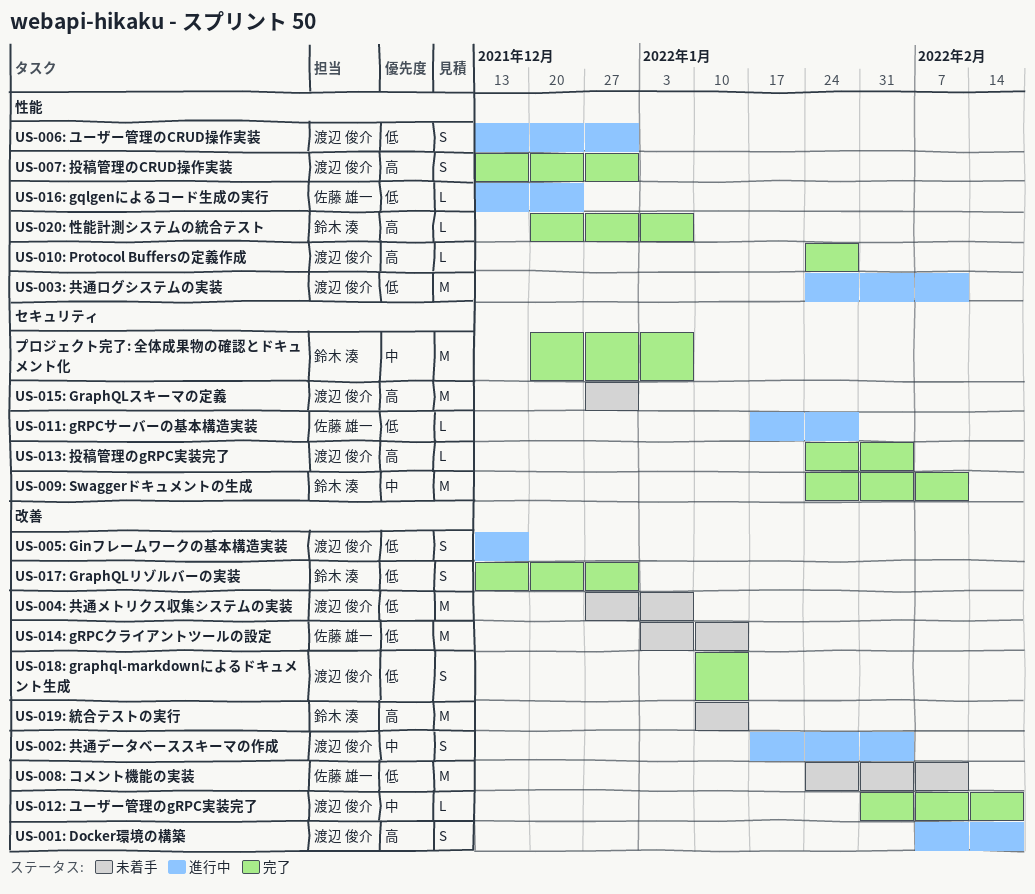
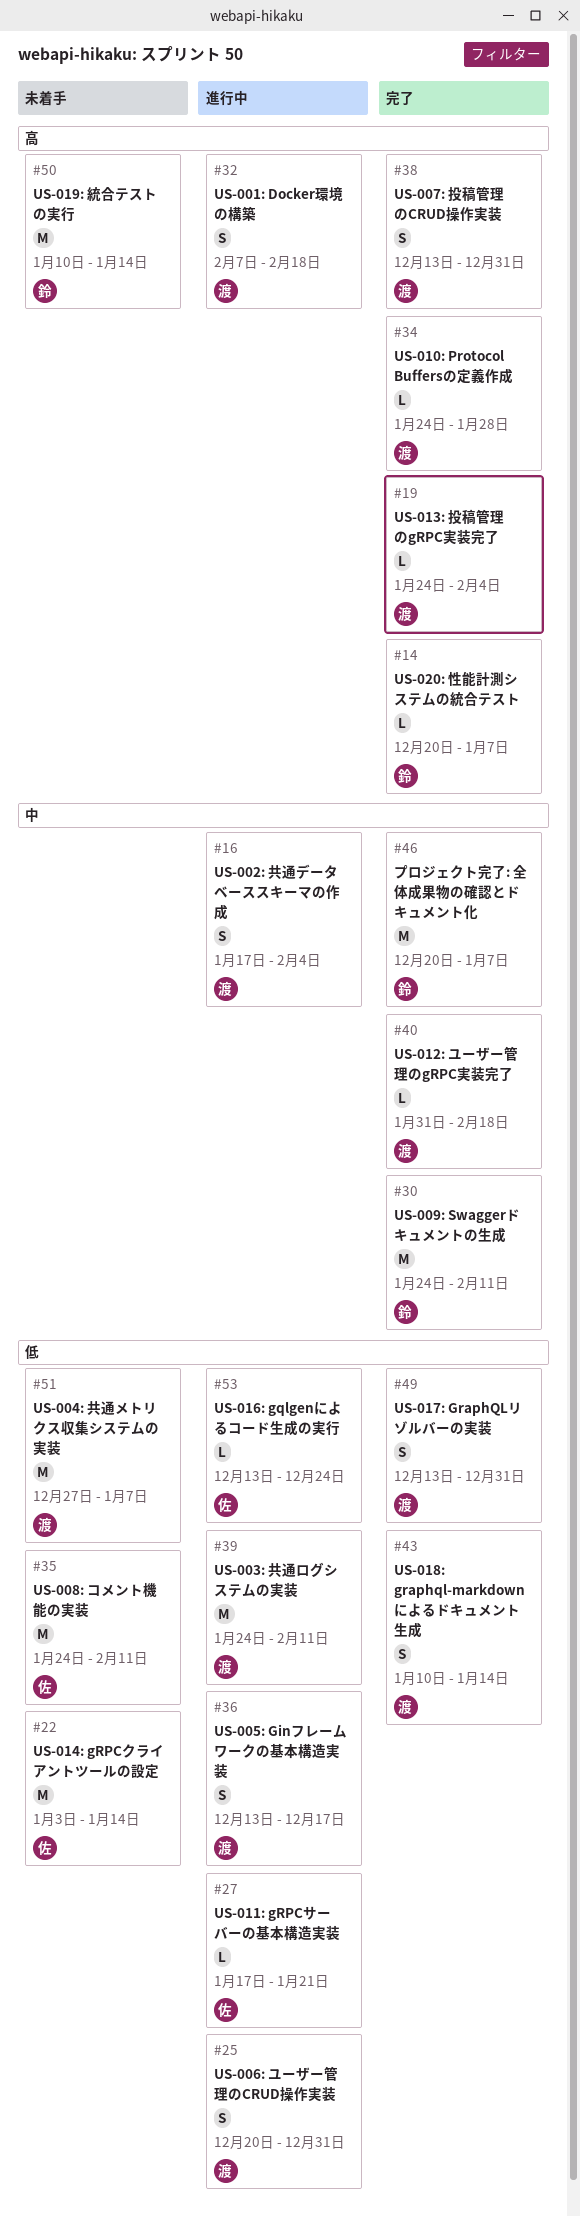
US-006: ユーザー管理のCRUD操作実装, start: Dec 13 -> Dec 20
US-011: gRPCサーバーの基本構造実装, due: Jan 28 -> Jan 21
US-015: GraphQLスキーマの定義: present -> none
US-017: GraphQLリゾルバーの実装, owner: 鈴木 湊 -> 渡辺 俊介

